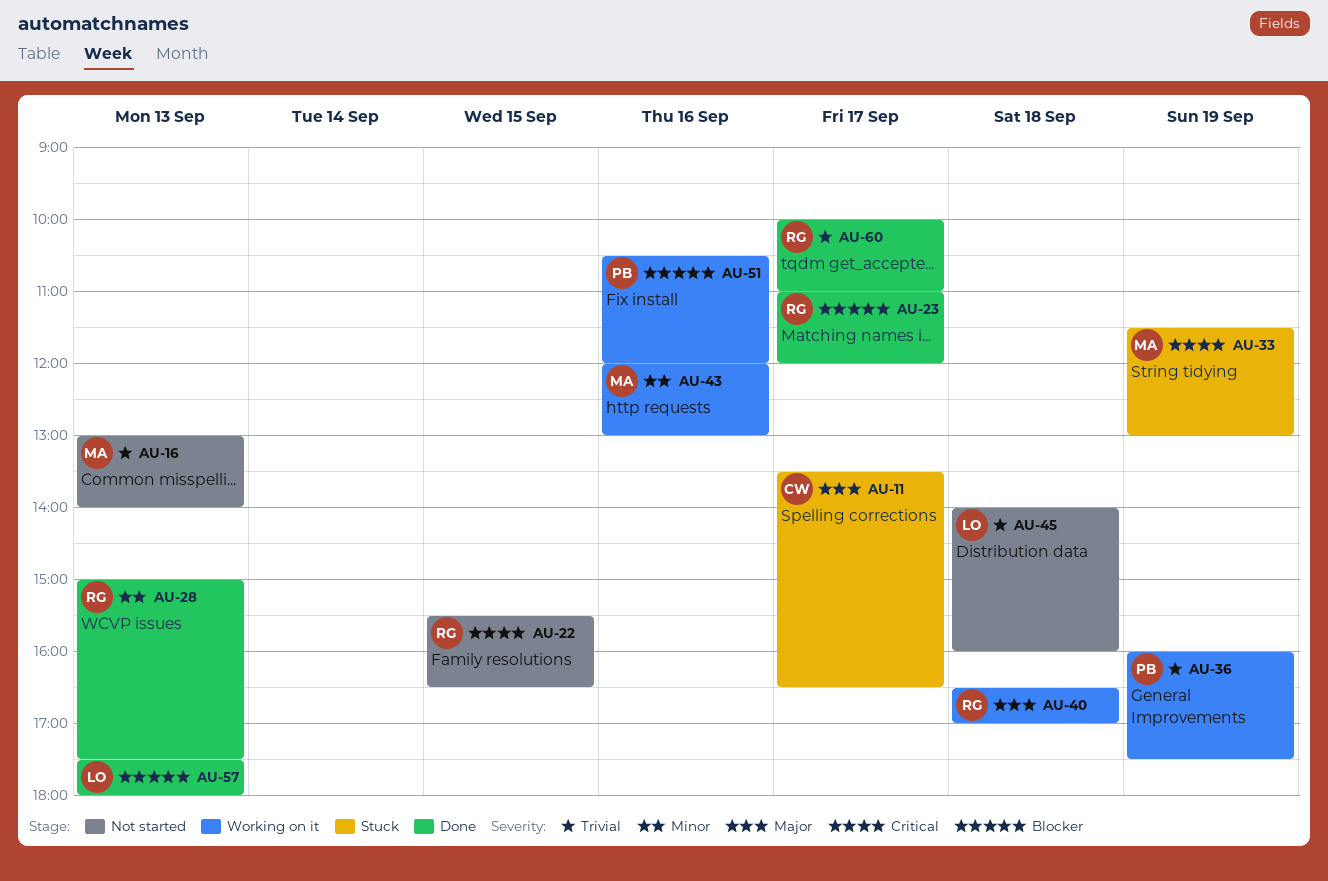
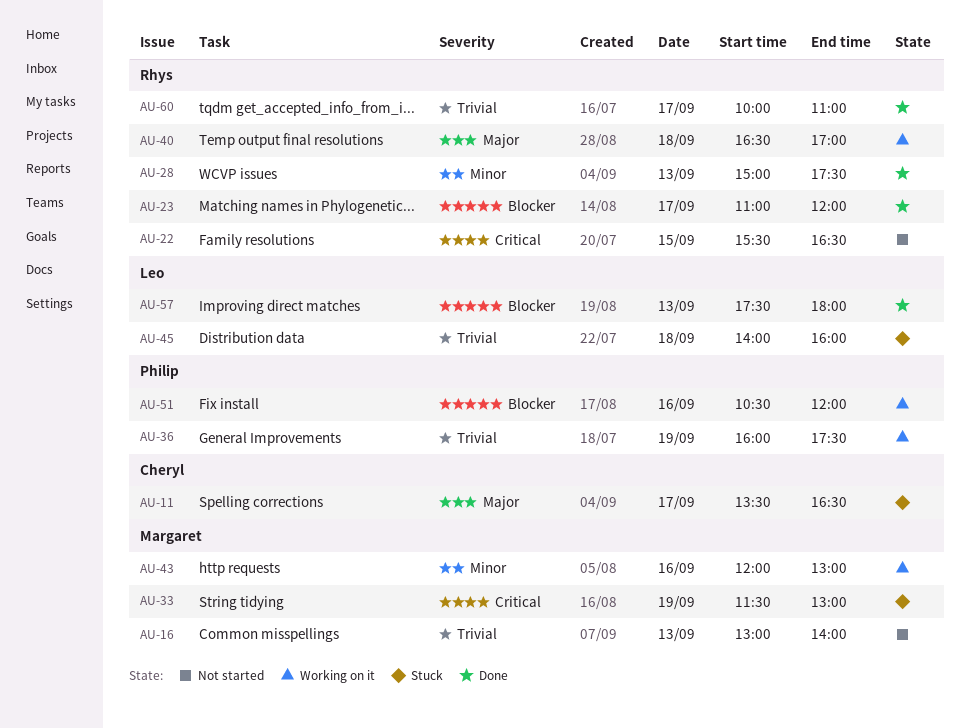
AU-45, status: Not started -> Stuck

